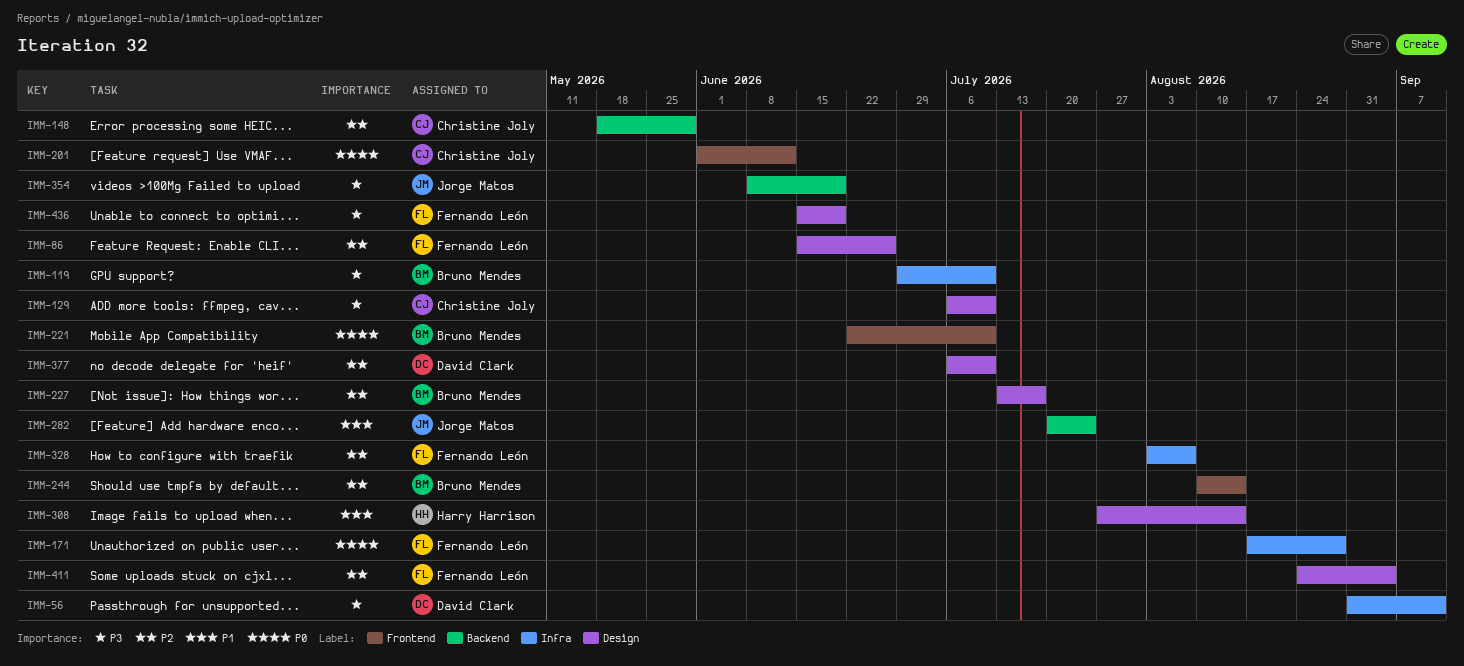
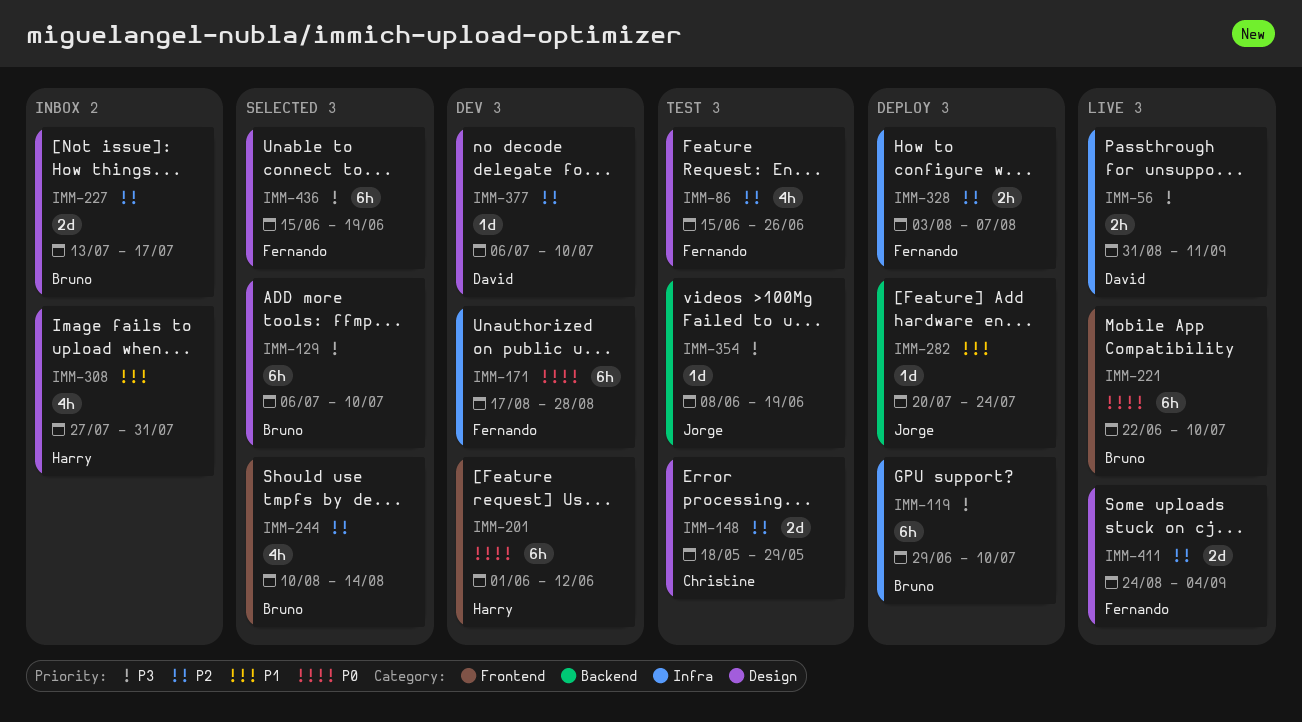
IMM-129, owner: Christine Joly -> Bruno Mendes
IMM-148, label: Backend -> Design
IMM-201, owner: Christine Joly -> Harry Harrison
IMM-308, due: Aug 14 -> Jul 31

